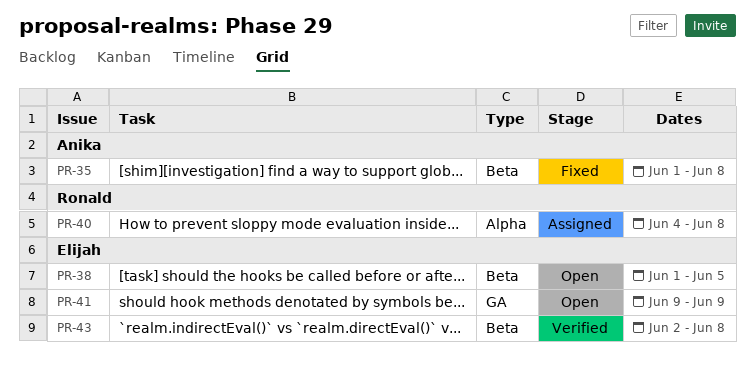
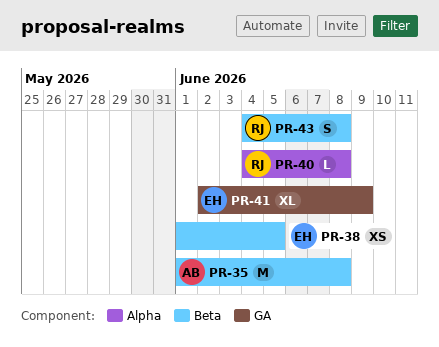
PR-41, start: Jun 9 -> Jun 2
PR-43, owner: Elijah -> Ronald
PR-43, start: Jun 2 -> Jun 4

